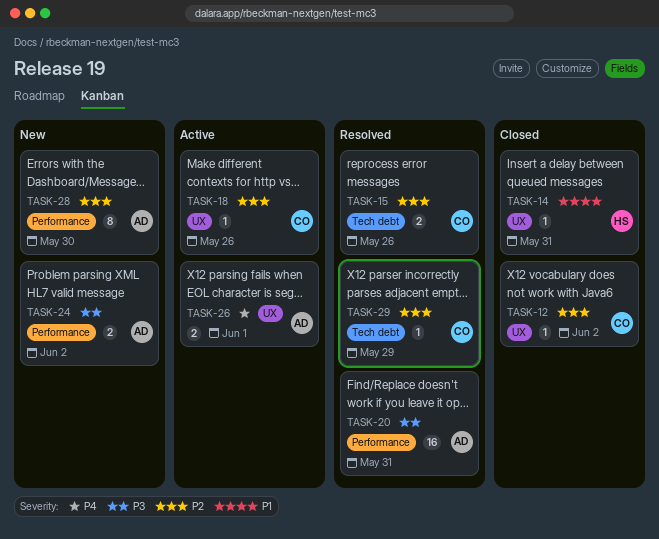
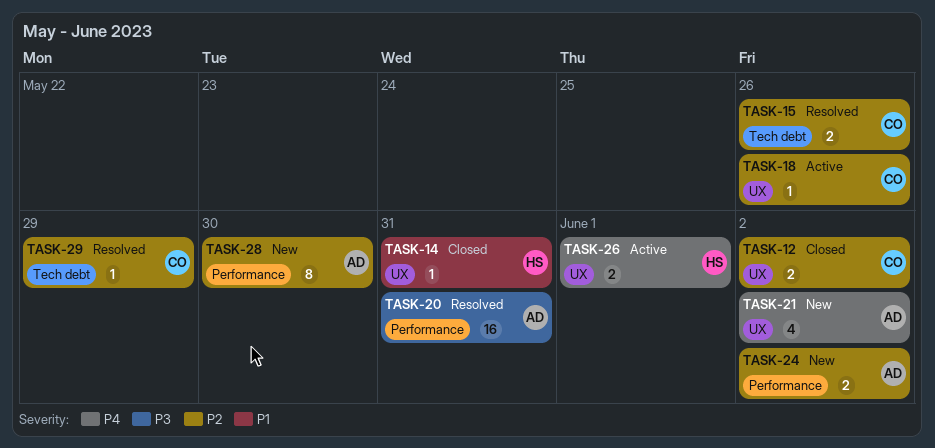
TASK-12, estimate: 1 -> 2
TASK-21: none -> present
TASK-24, priority: P3 -> P2
TASK-26, owner: AD -> HS

